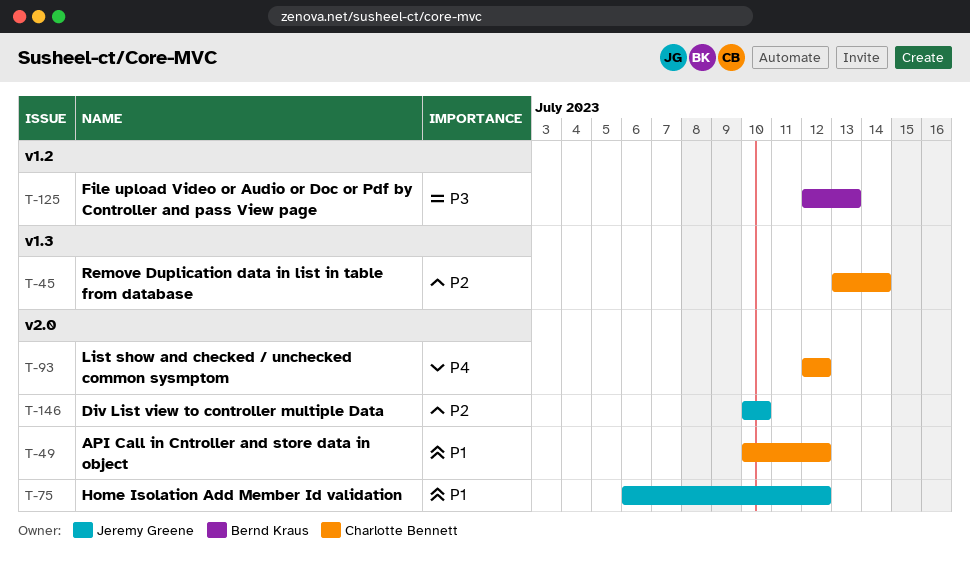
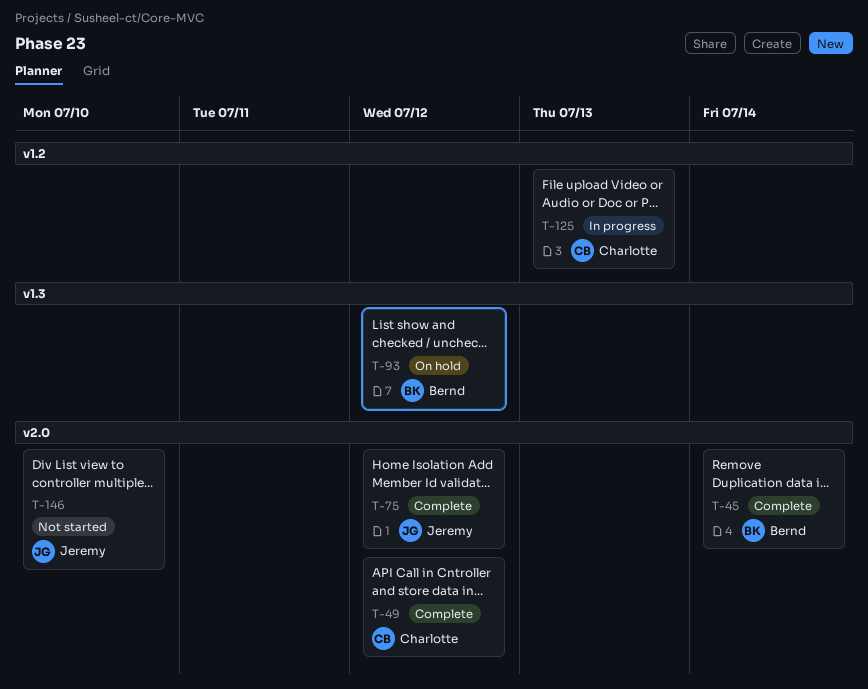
T-45, owner: Charlotte Bennett -> Bernd Kraus
T-45, label: v1.3 -> v2.0
T-93, owner: Charlotte Bennett -> Bernd Kraus
T-93, label: v2.0 -> v1.3
T-125, owner: Bernd Kraus -> Charlotte Bennett

